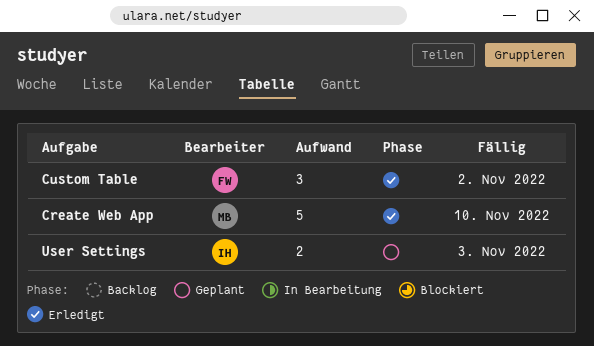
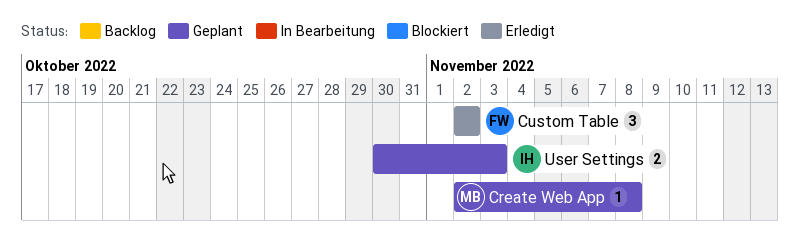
Create Web App, status: Erledigt -> Geplant
Create Web App, estimate: 5 -> 1
Create Web App, due: Nov 10 -> Nov 8

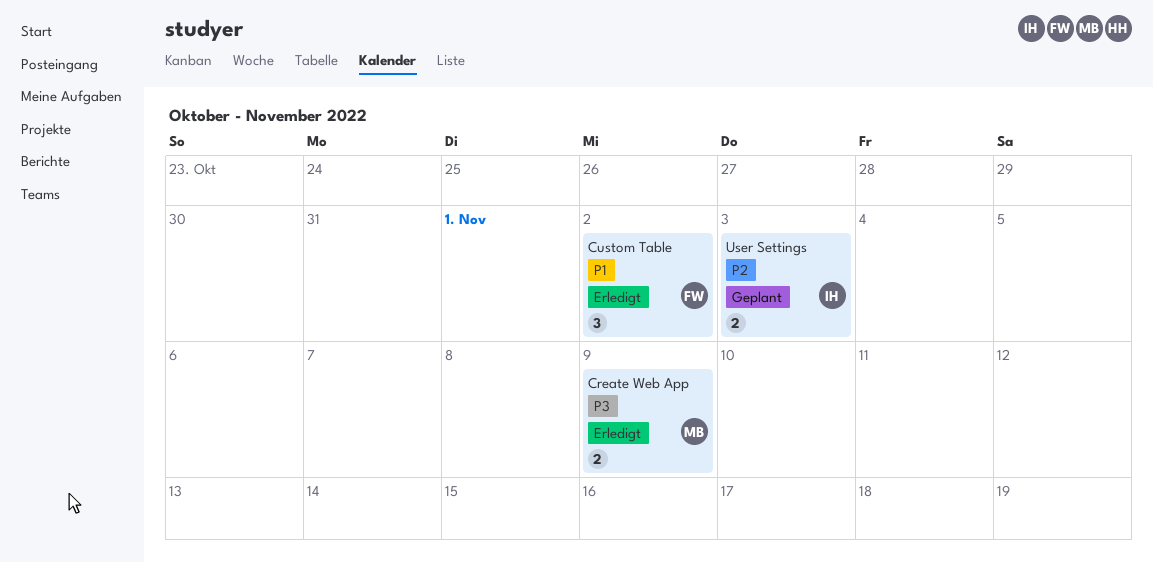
Create Web App, status: Geplant -> Erledigt
Create Web App, estimate: 1 -> 2
Create Web App, due: Nov 8 -> Nov 9

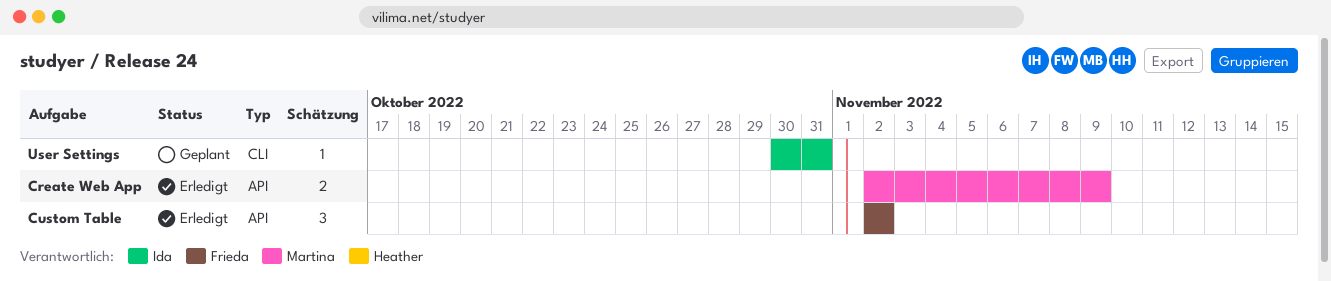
User Settings, estimate: 2 -> 1
User Settings, due: Nov 3 -> Oct 31

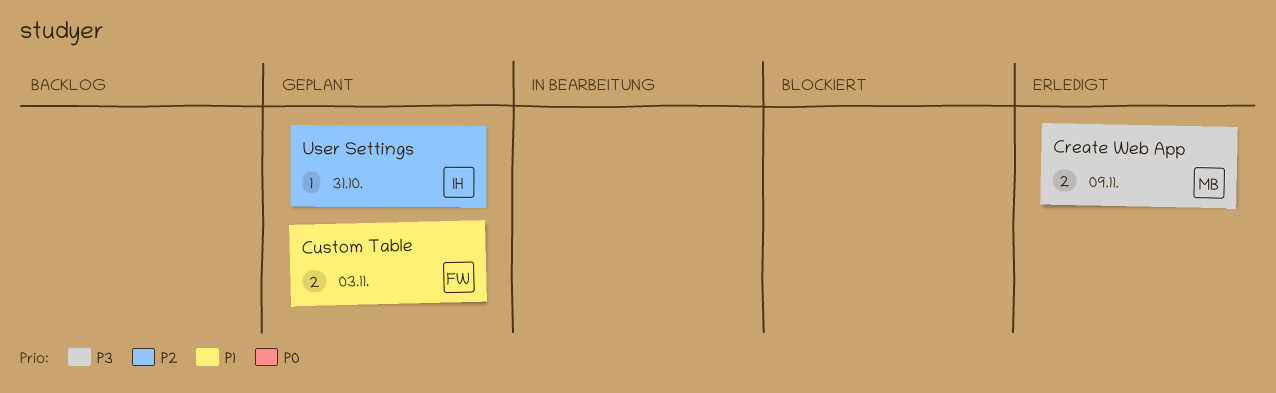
Custom Table, status: Erledigt -> Geplant
Custom Table, estimate: 3 -> 2
Custom Table, due: Nov 2 -> Nov 3

